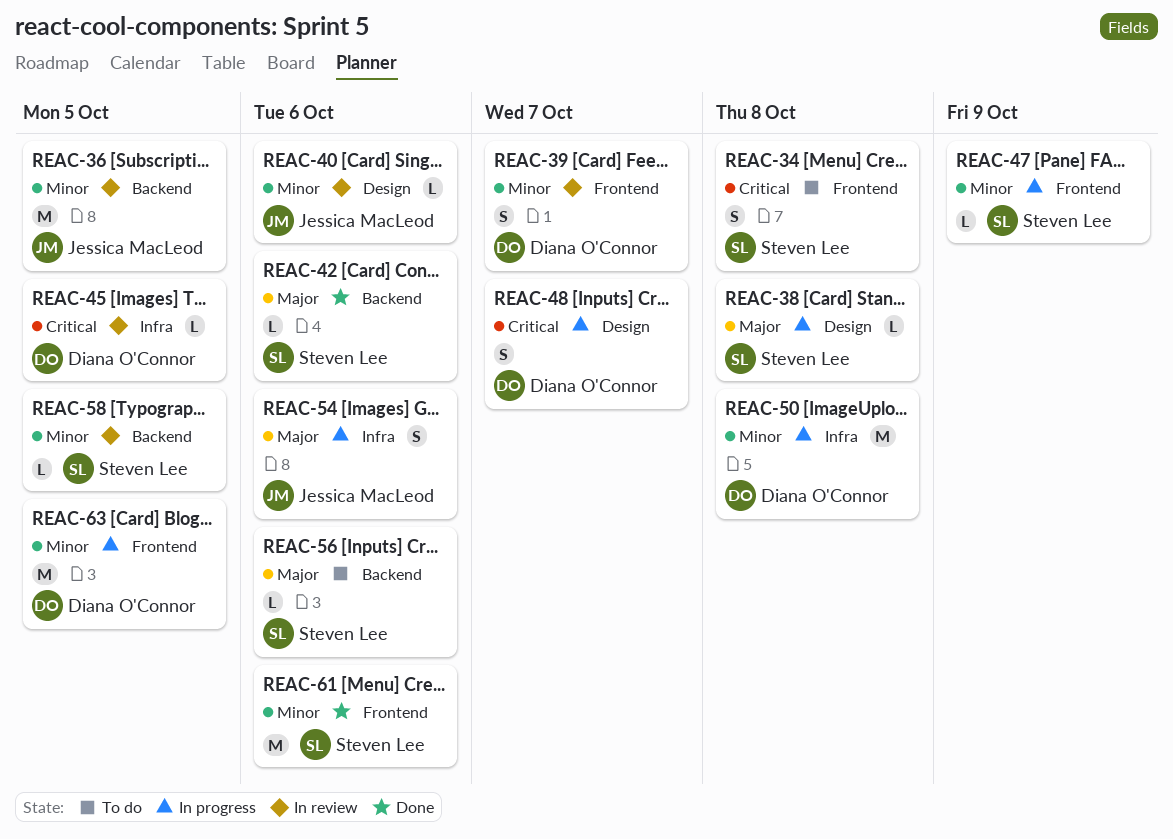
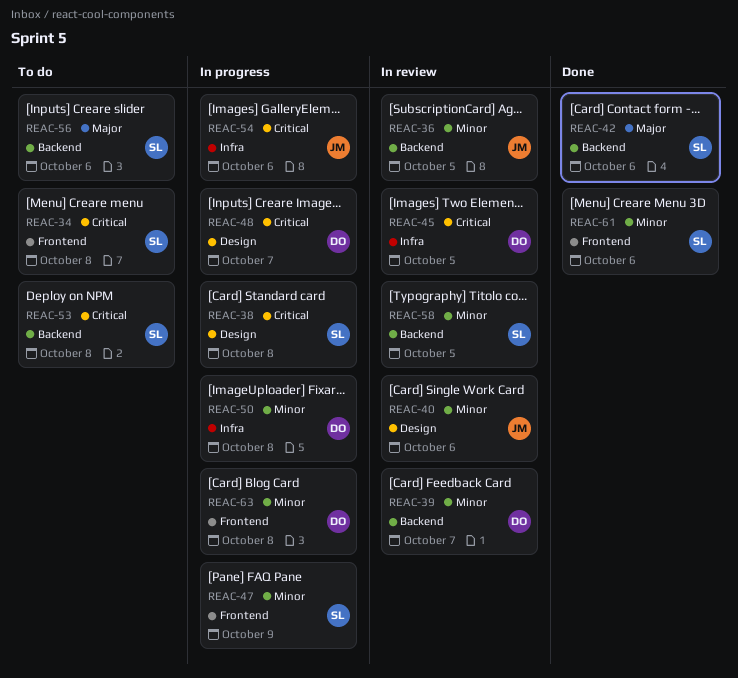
REAC-38, priority: Major -> Critical
REAC-39, label: Frontend -> Backend
REAC-53: none -> present
REAC-54, priority: Major -> Critical
REAC-63, due: Oct 5 -> Oct 8

